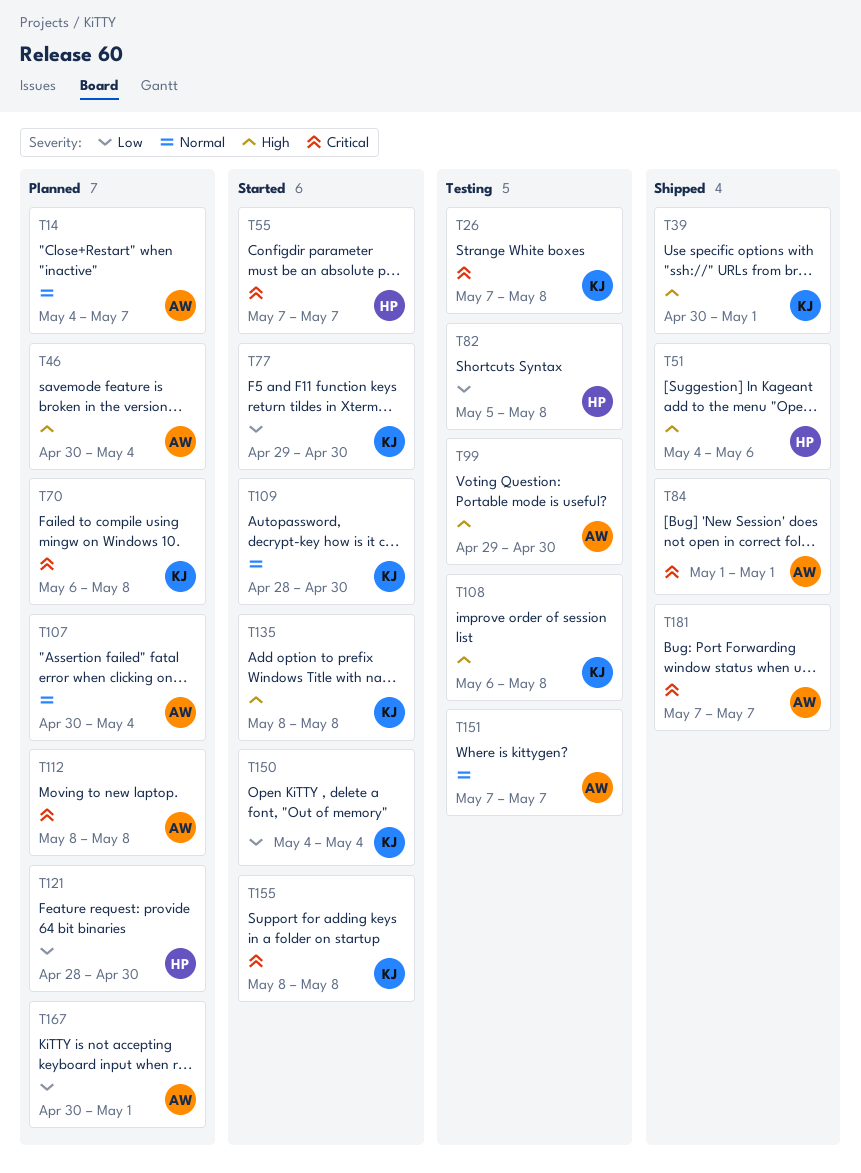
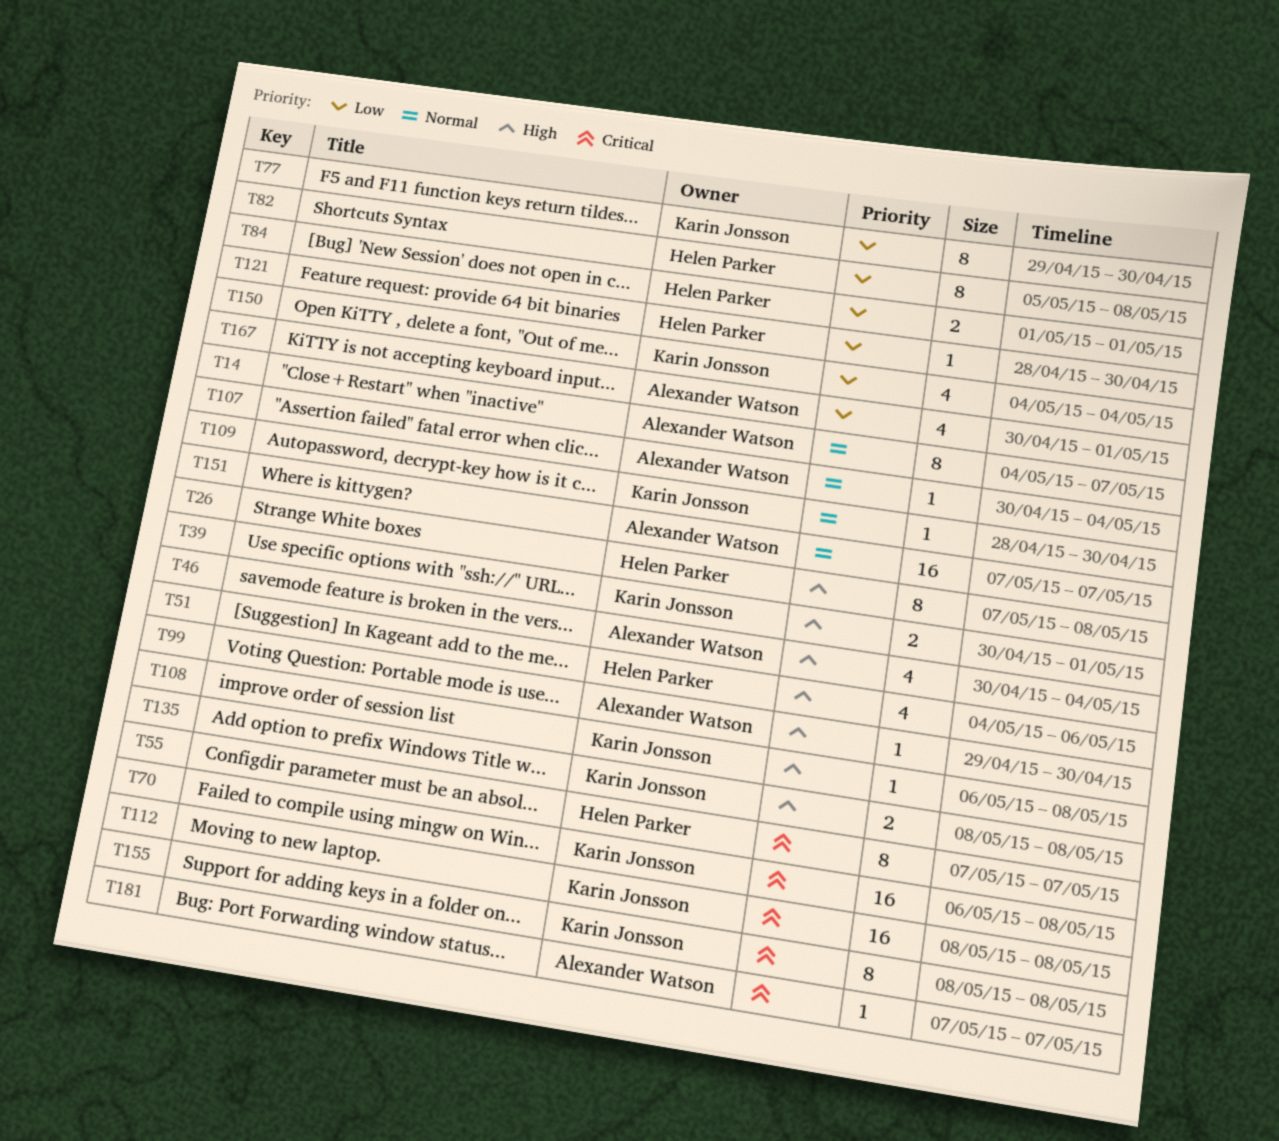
T26, owner: Karin Jonsson -> Helen Parker
T26, priority: Critical -> High
T84, owner: Alexander Watson -> Helen Parker
T84, priority: Critical -> Low
T112, owner: Alexander Watson -> Karin Jonsson

